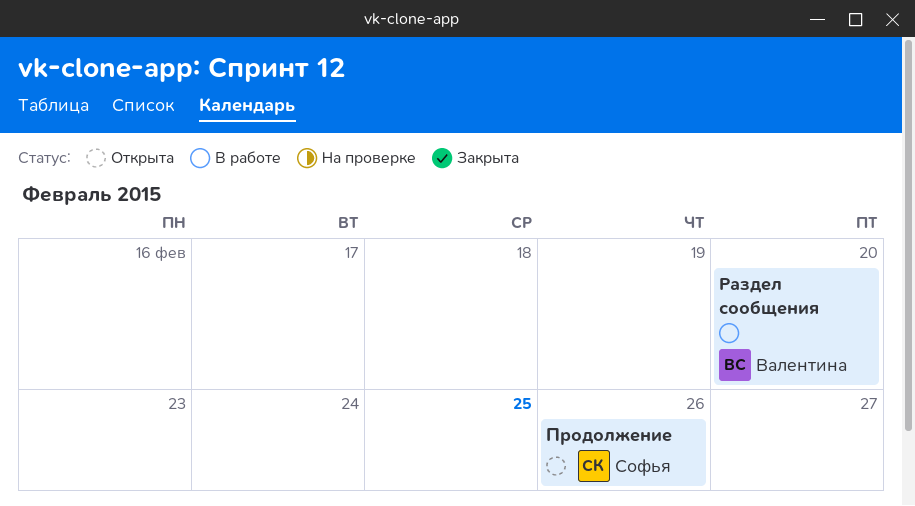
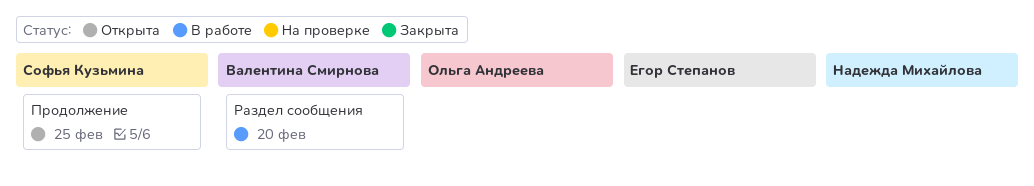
Продолжение, due: Feb 26 -> Feb 25

